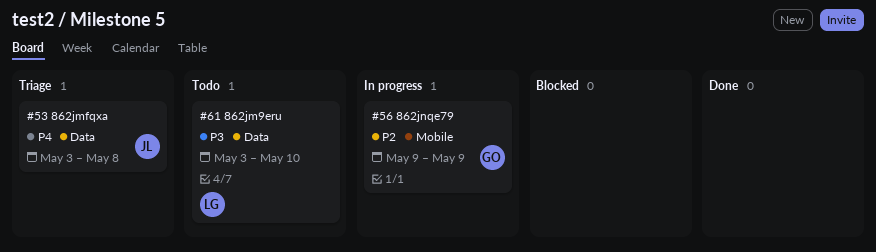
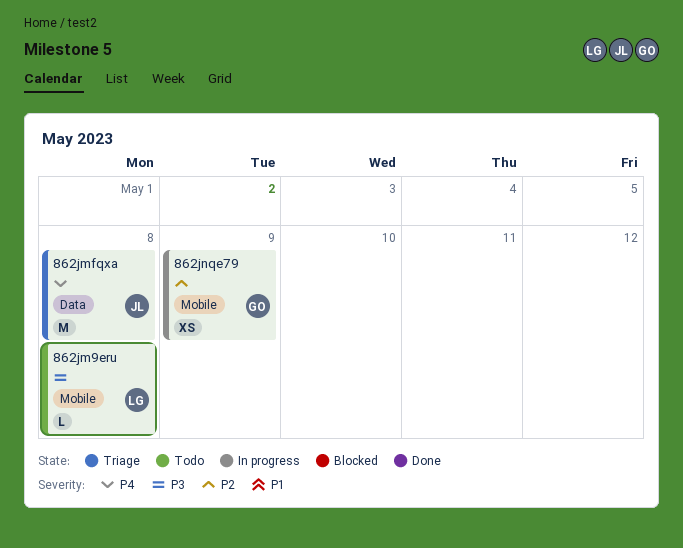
862jm9eru, label: Data -> Mobile
862jm9eru, due: May 10 -> May 8

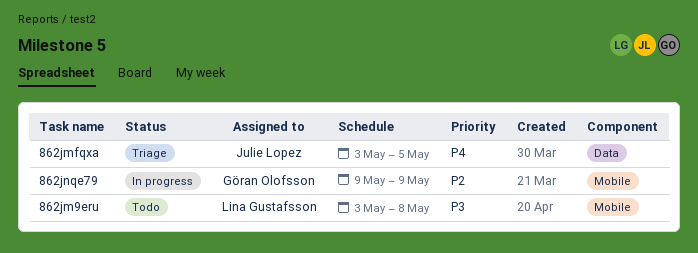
862jmfqxa, due: May 8 -> May 5

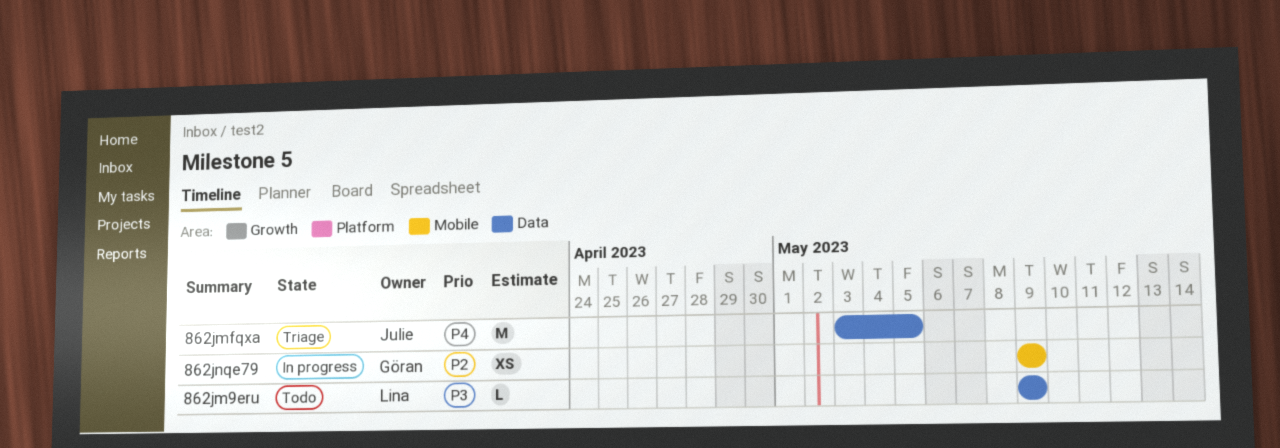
862jm9eru, label: Mobile -> Data
862jm9eru, start: May 3 -> May 9
862jm9eru, due: May 8 -> May 9

